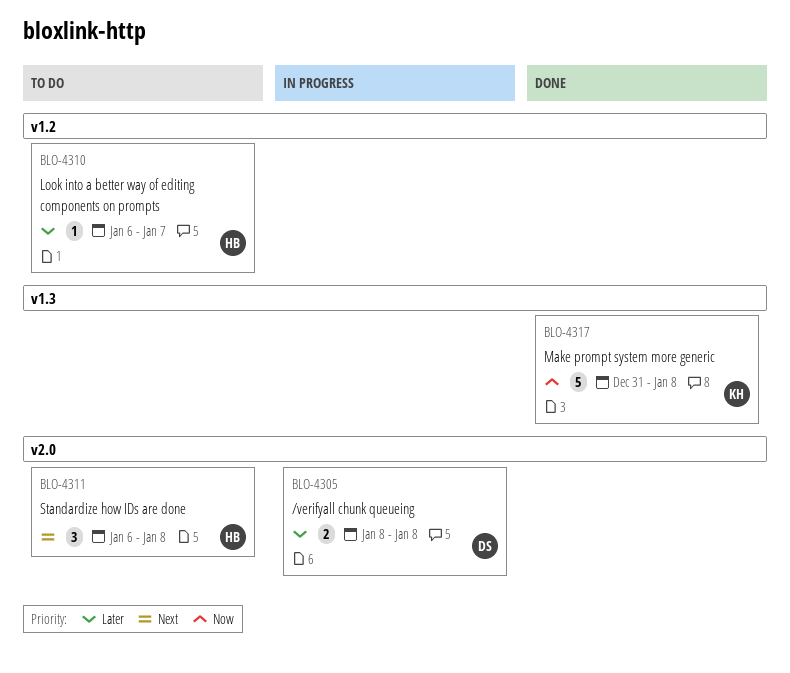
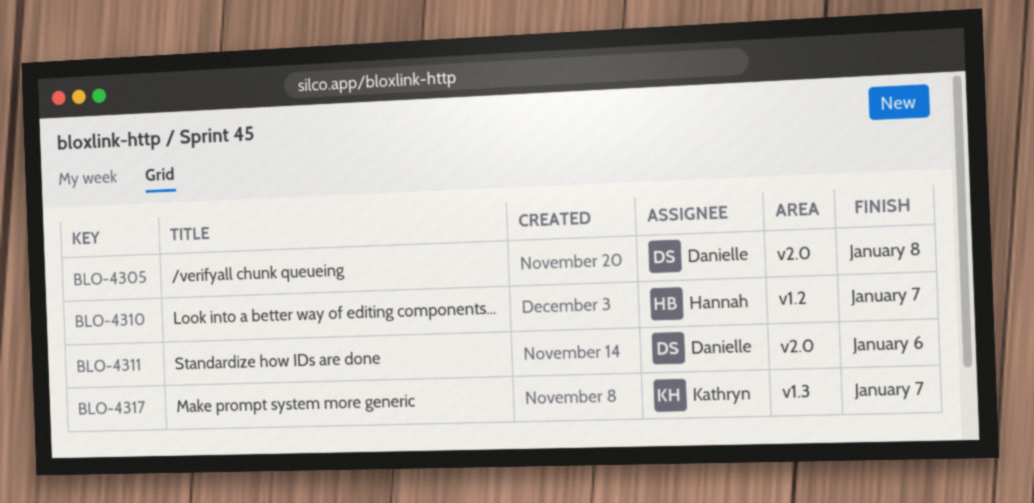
BLO-4311, owner: Hannah -> Danielle
BLO-4311, due: Jan 8 -> Jan 6
BLO-4317, due: Jan 8 -> Jan 7

